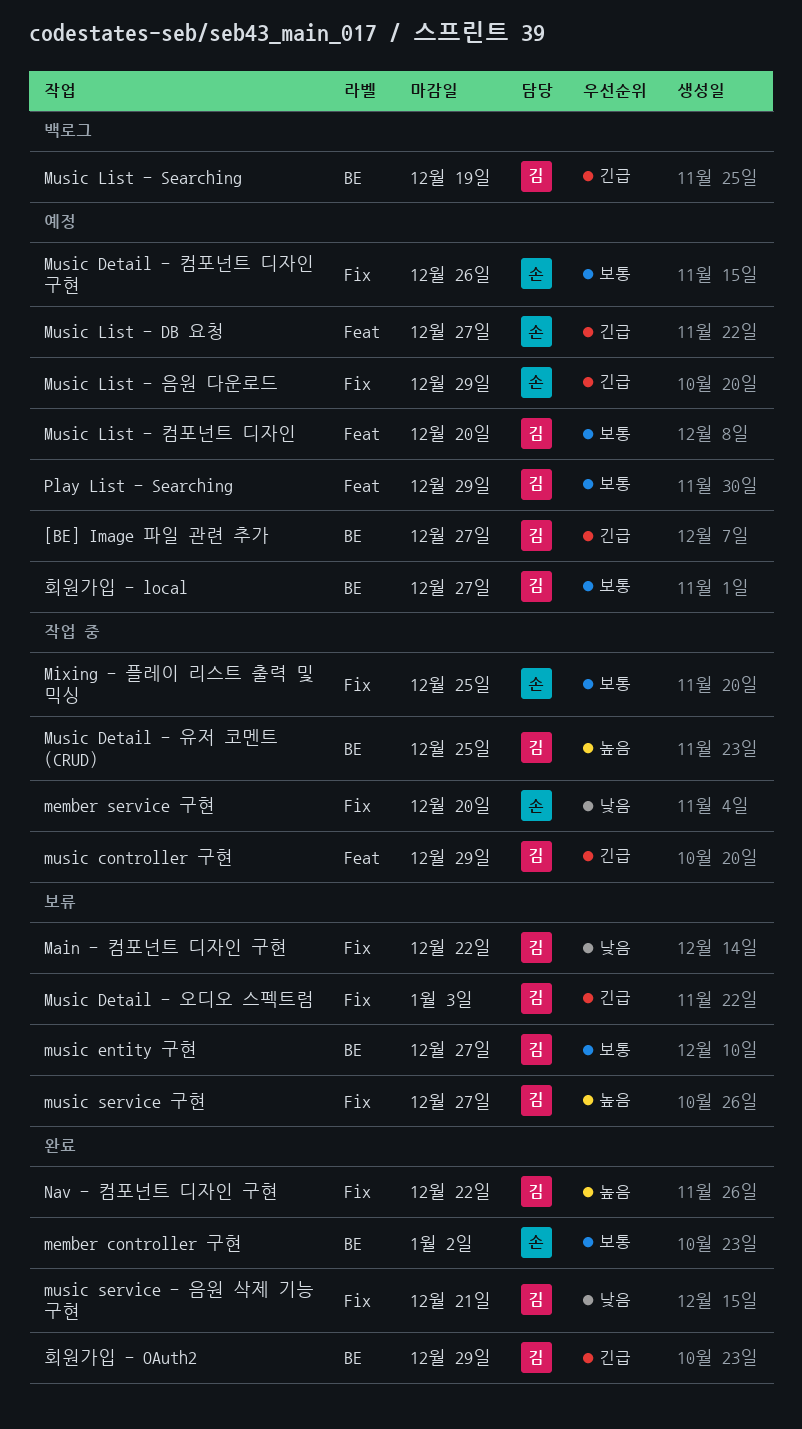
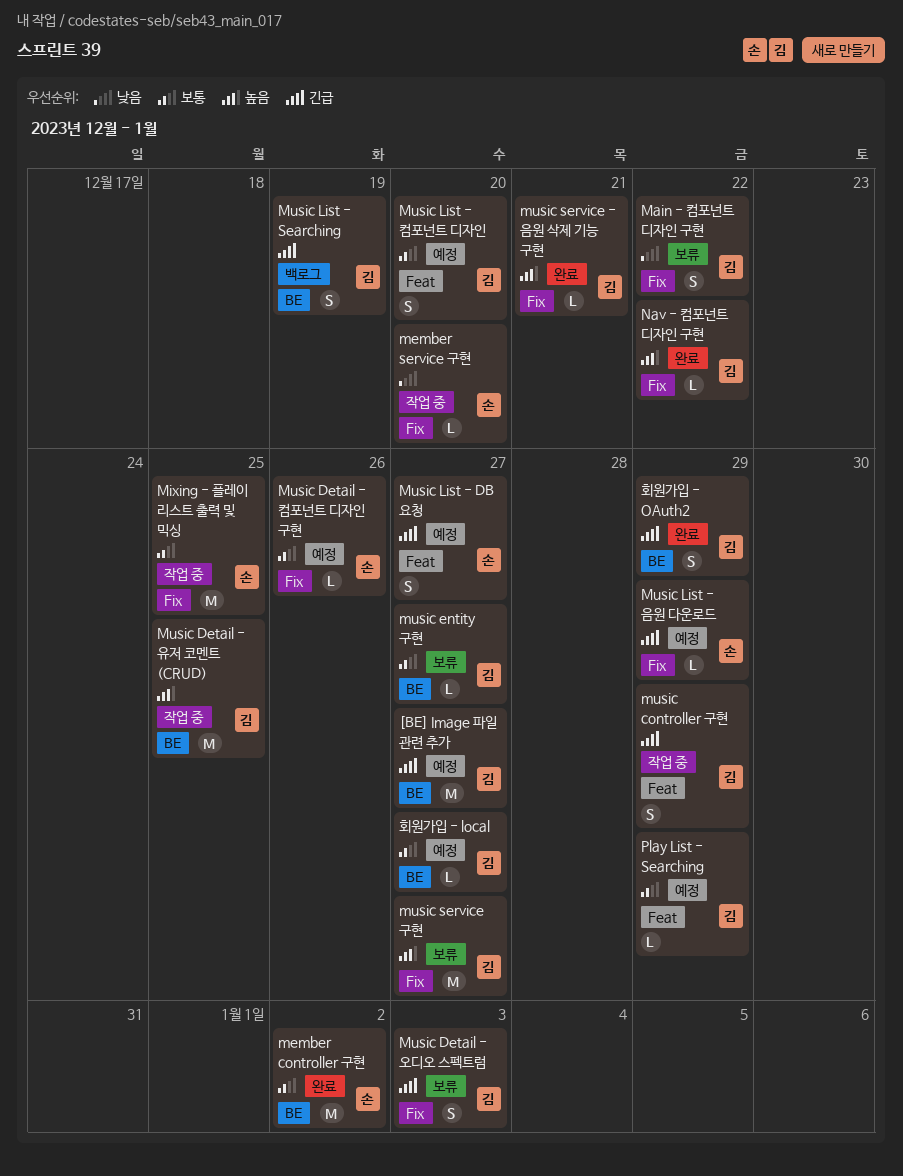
music service - 음원 삭제 기능 구현, priority: 낮음 -> 높음

